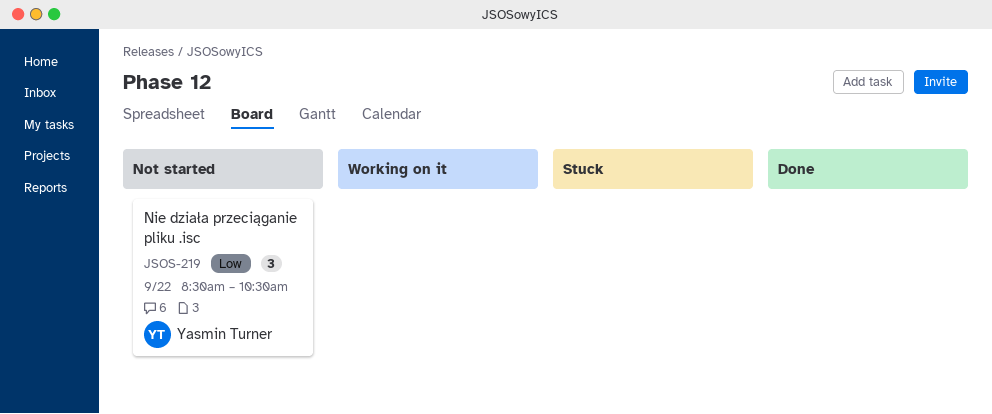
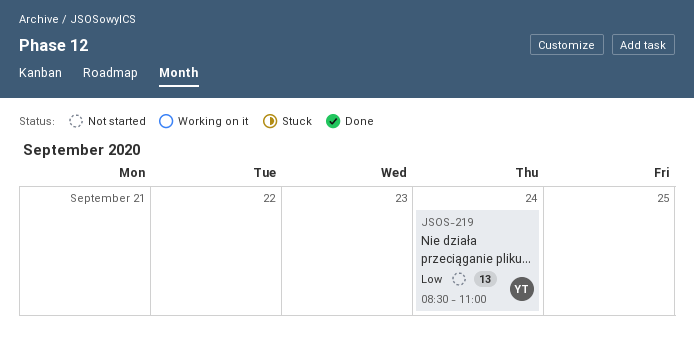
JSOS-219, estimate: 3 -> 13
JSOS-219, day: Sep 22 -> Sep 24
JSOS-219, ends: 10:30 -> 11:00

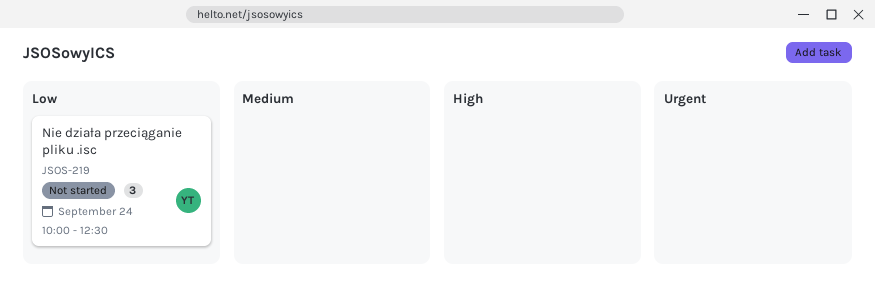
JSOS-219, estimate: 13 -> 3
JSOS-219, begins: 08:30 -> 10:00
JSOS-219, ends: 11:00 -> 12:30

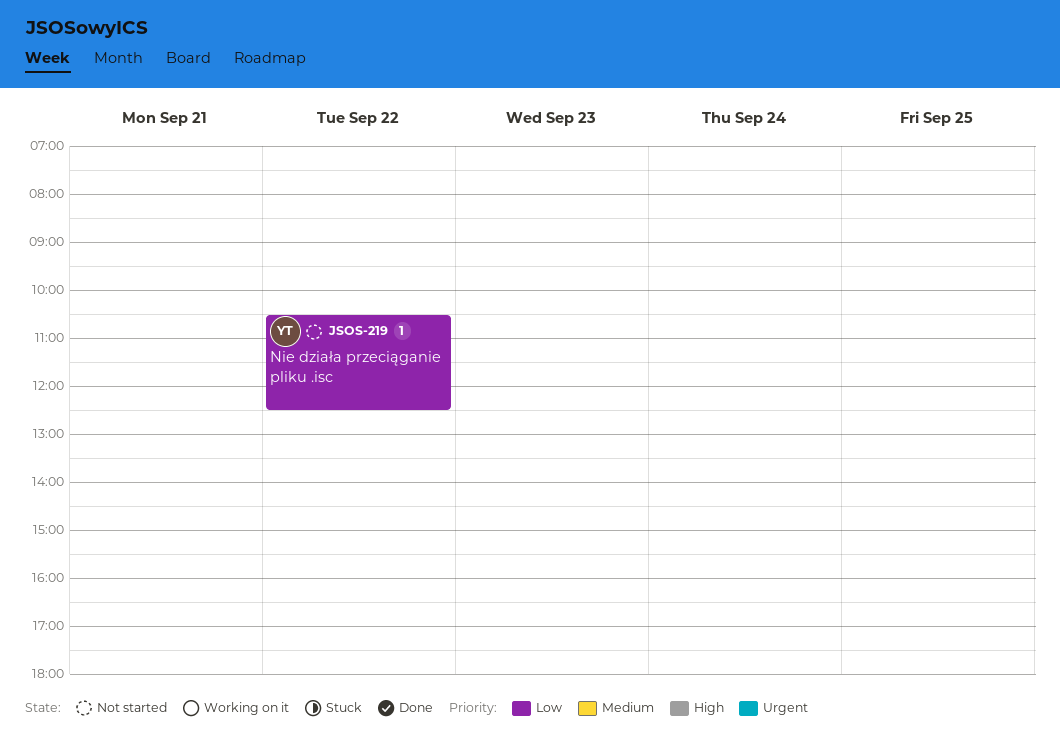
JSOS-219, estimate: 3 -> 1
JSOS-219, day: Sep 24 -> Sep 22
JSOS-219, begins: 10:00 -> 10:30

